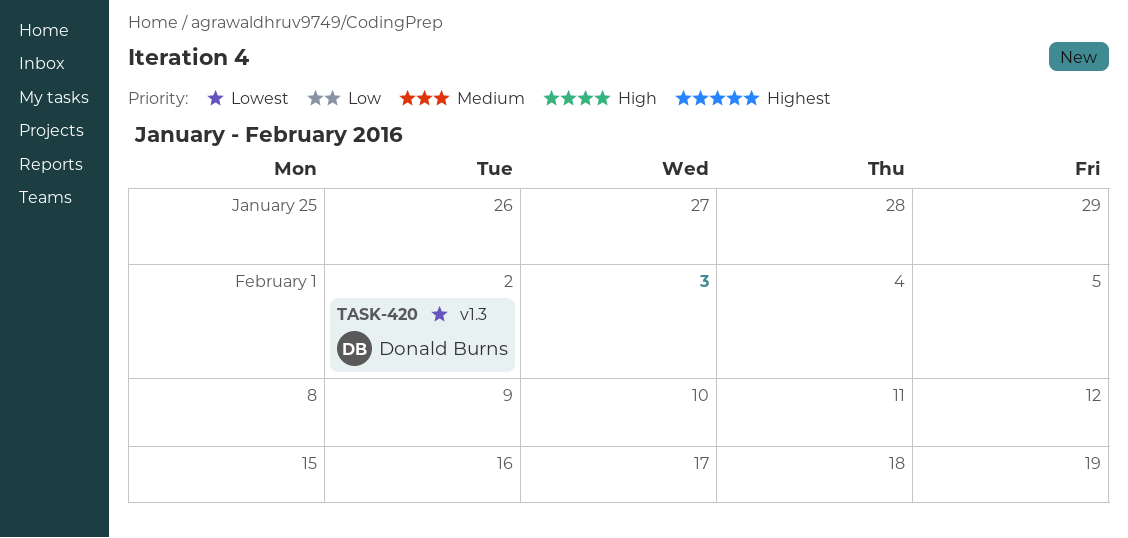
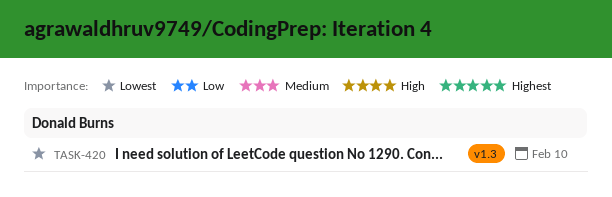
TASK-420, due: Feb 2 -> Feb 10

